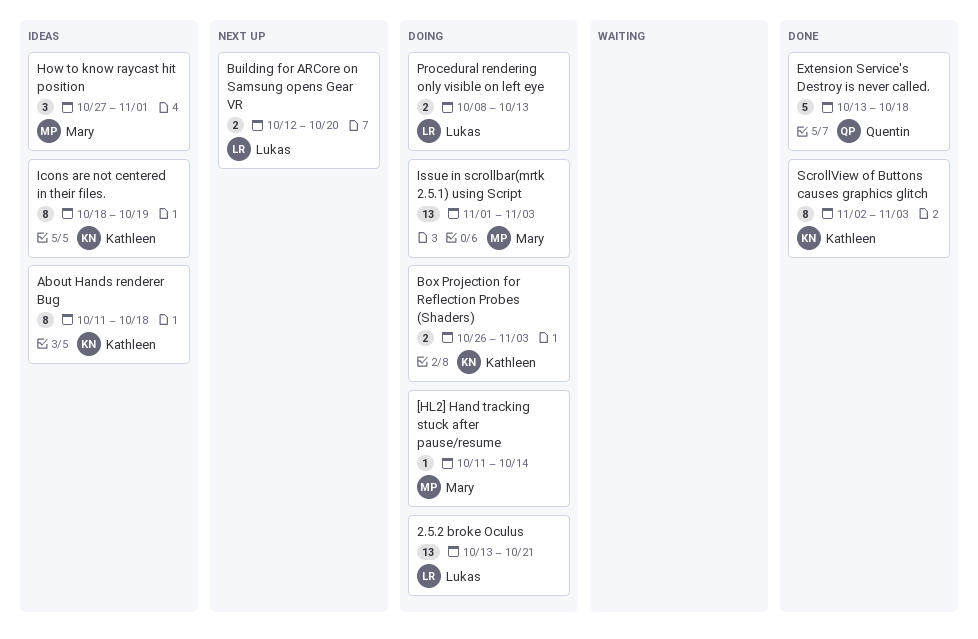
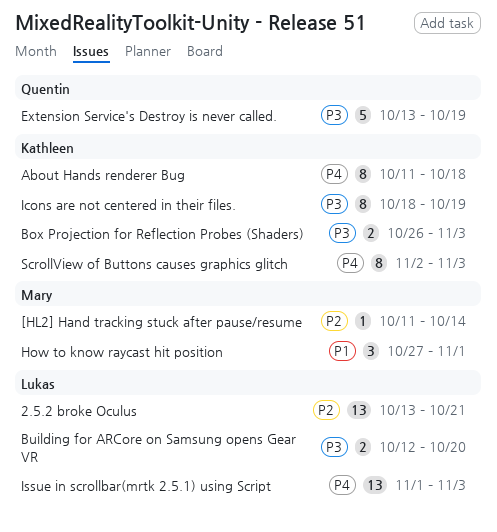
Extension Service's Destroy is never called., due: Oct 18 -> Oct 19
Issue in scrollbar(mrtk 2.5.1) using Script, owner: Mary -> Lukas
Procedural rendering only visible on left eye: present -> none

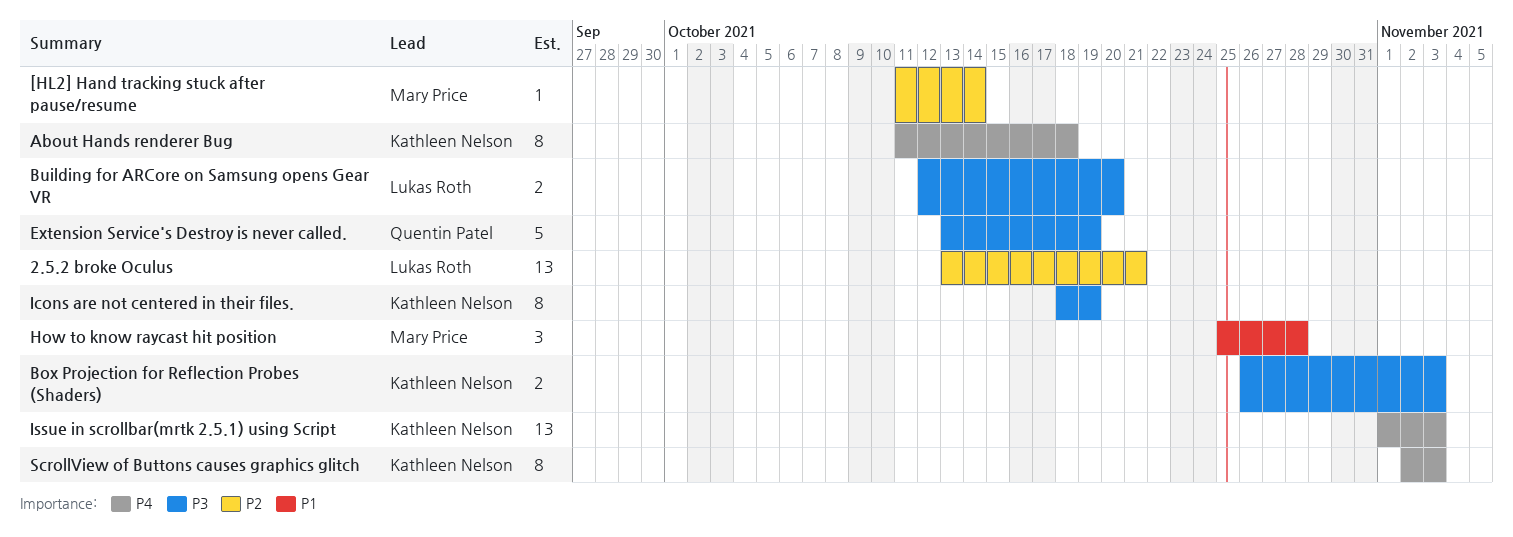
How to know raycast hit position, start: Oct 27 -> Oct 25
How to know raycast hit position, due: Nov 1 -> Oct 28
Issue in scrollbar(mrtk 2.5.1) using Script, owner: Lukas Roth -> Kathleen Nelson

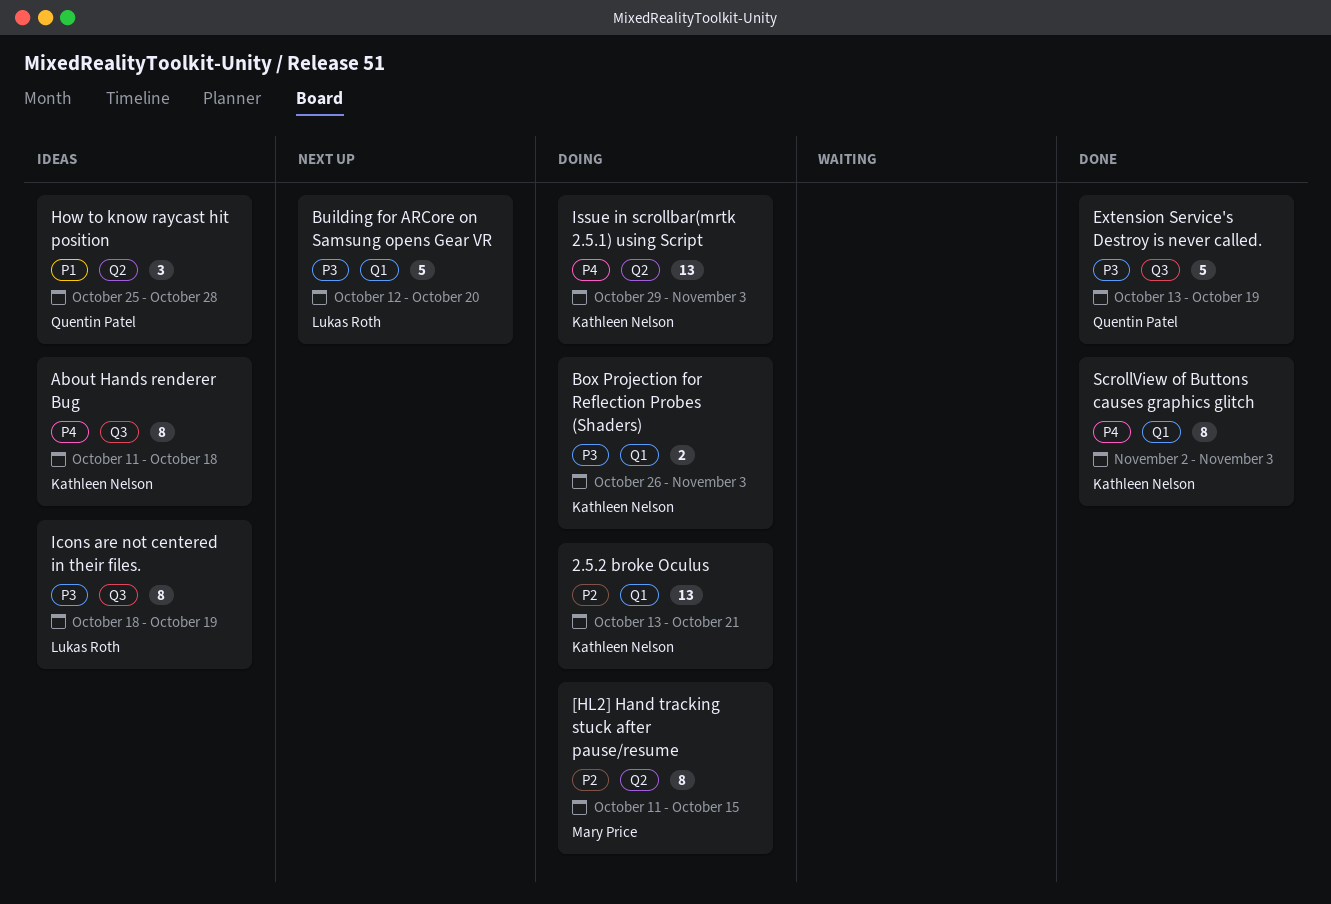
2.5.2 broke Oculus, owner: Lukas Roth -> Kathleen Nelson
[HL2] Hand tracking stuck after pause/resume, estimate: 1 -> 8
[HL2] Hand tracking stuck after pause/resume, due: Oct 14 -> Oct 15
Building for ARCore on Samsung opens Gear VR, estimate: 2 -> 5
How to know raycast hit position, owner: Mary Price -> Quentin Patel
Icons are not centered in their files., owner: Kathleen Nelson -> Lukas Roth
Issue in scrollbar(mrtk 2.5.1) using Script, start: Nov 1 -> Oct 29

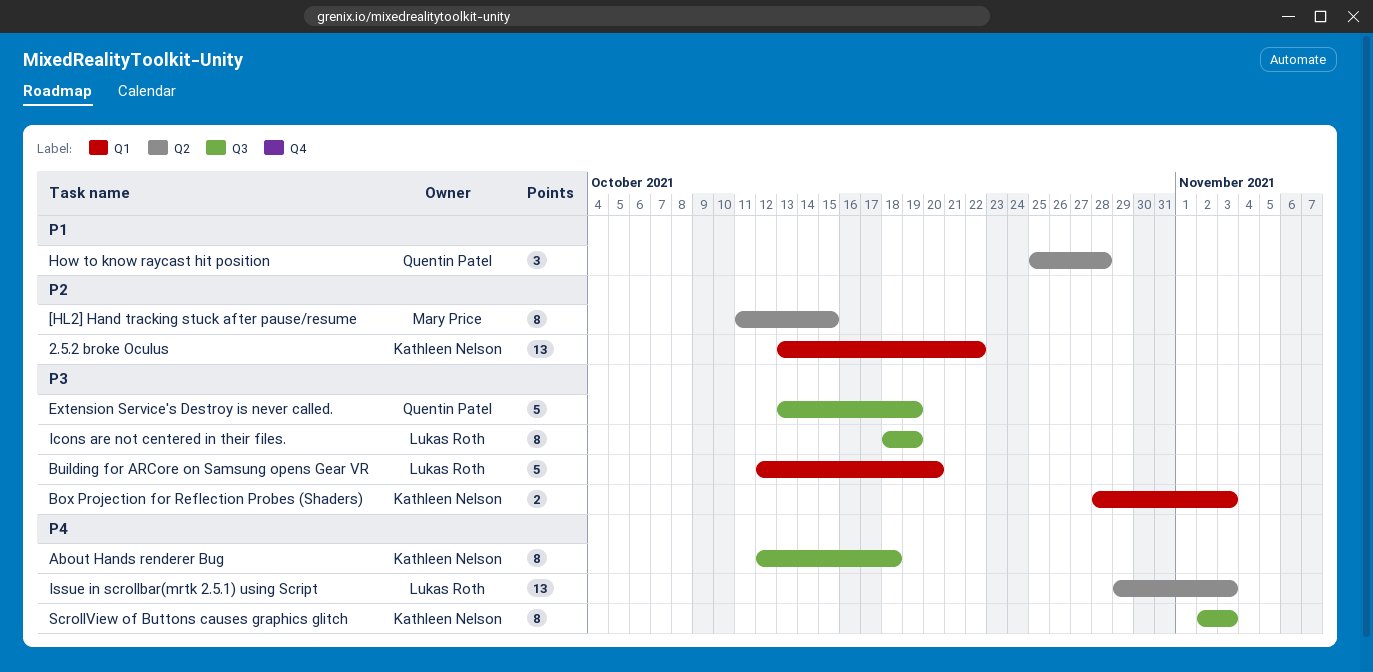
2.5.2 broke Oculus, due: Oct 21 -> Oct 22
About Hands renderer Bug, start: Oct 11 -> Oct 12
Box Projection for Reflection Probes (Shaders), start: Oct 26 -> Oct 28
Issue in scrollbar(mrtk 2.5.1) using Script, owner: Kathleen Nelson -> Lukas Roth
ScrollView of Buttons causes graphics glitch, label: Q1 -> Q3

